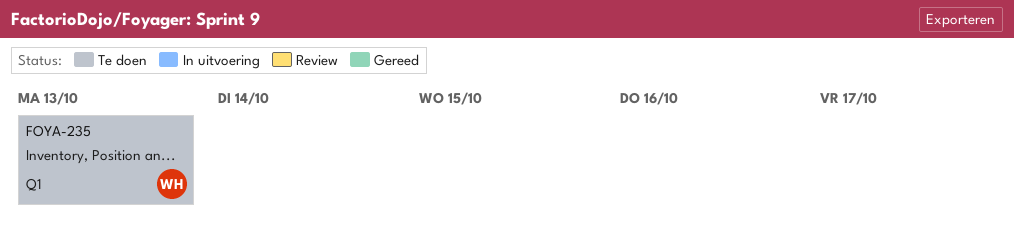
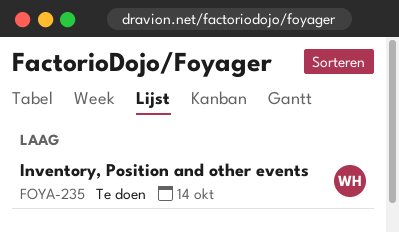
FOYA-235, due: Oct 13 -> Oct 14

